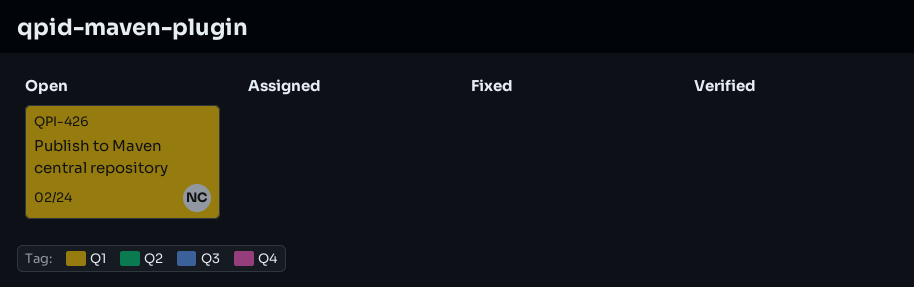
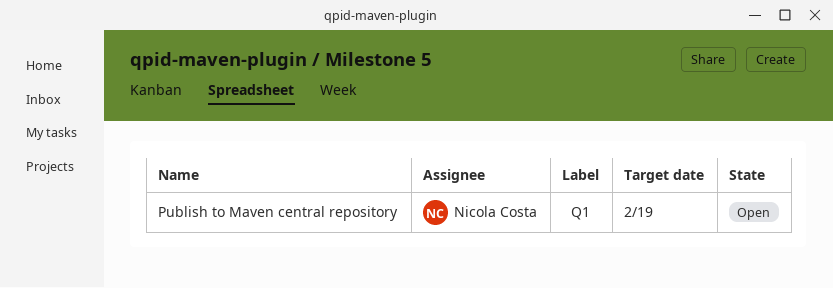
Publish to Maven central repository, due: Feb 24 -> Feb 19

